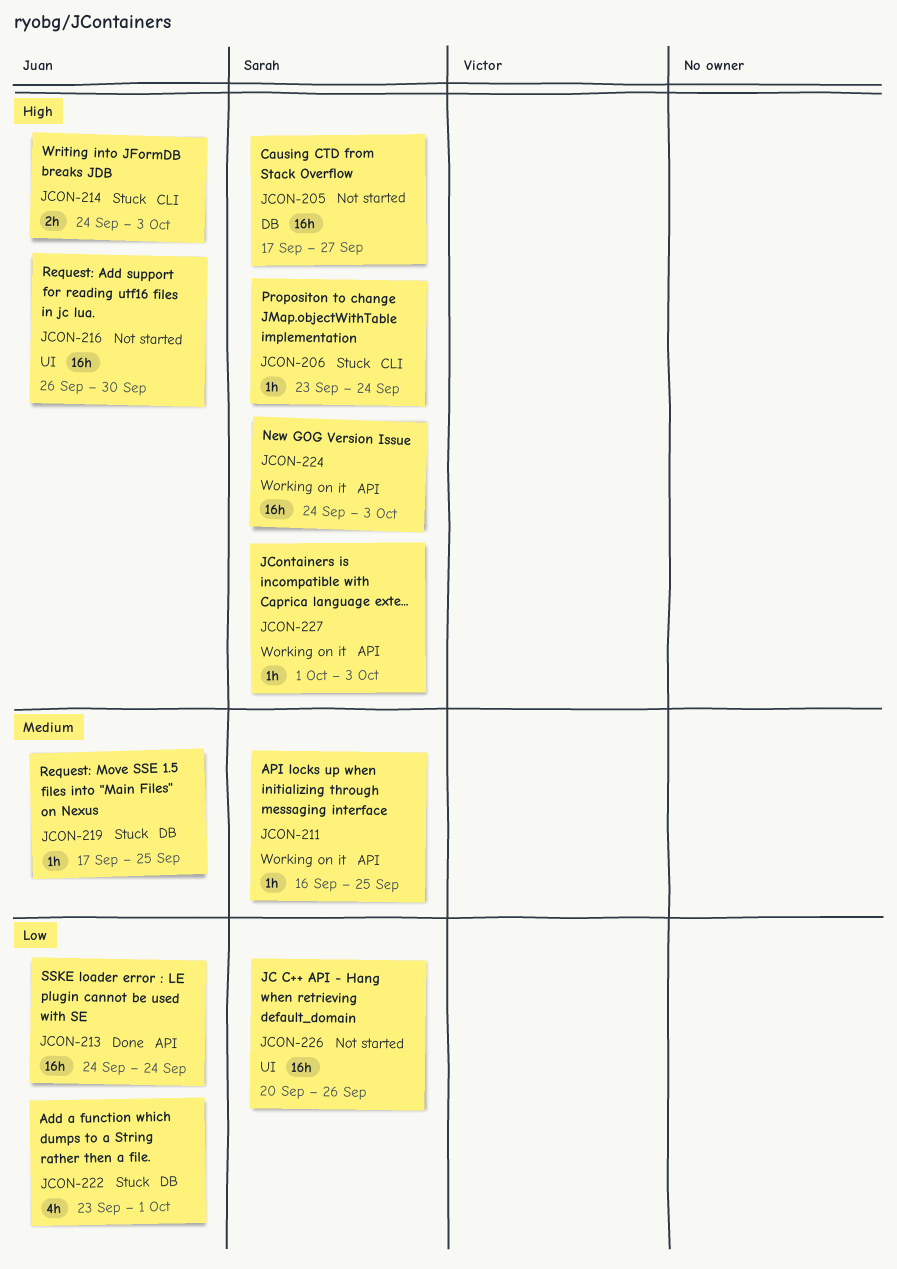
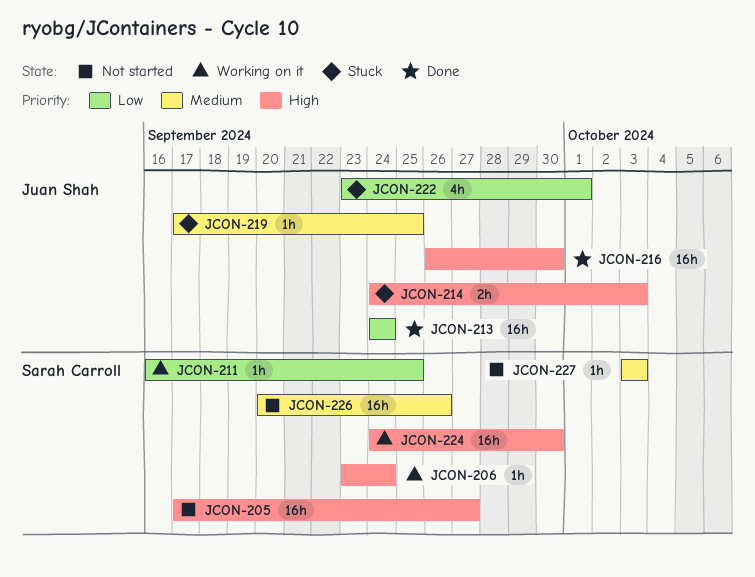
JCON-206, status: Stuck -> Working on it
JCON-211, priority: Medium -> Low
JCON-216, status: Not started -> Done
JCON-224, due: Oct 3 -> Sep 30
JCON-226, priority: Low -> Medium
JCON-227, status: Working on it -> Not started
JCON-227, priority: High -> Medium
JCON-227, start: Oct 1 -> Oct 3

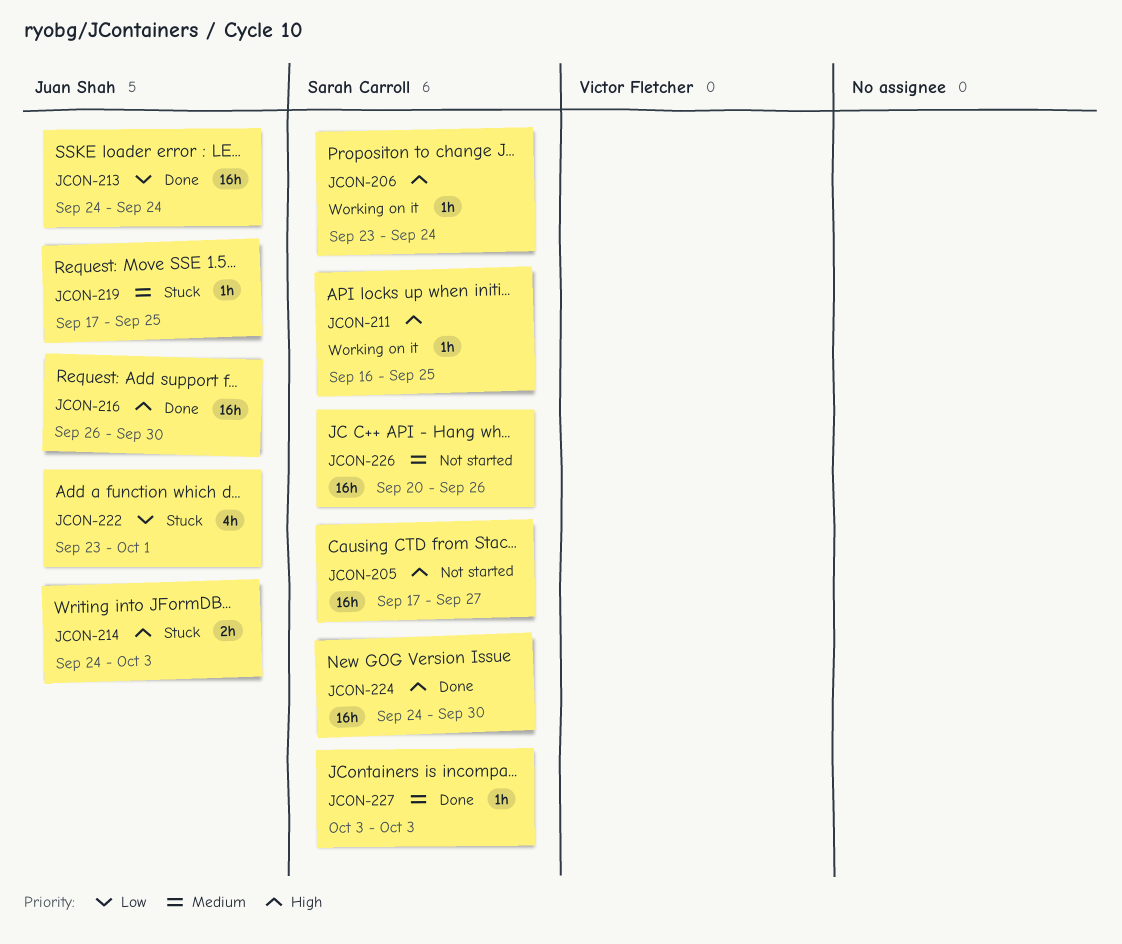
JCON-211, priority: Low -> High
JCON-224, status: Working on it -> Done
JCON-227, status: Not started -> Done

